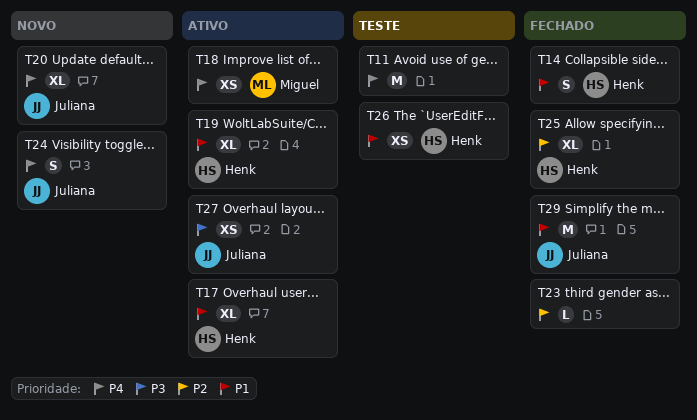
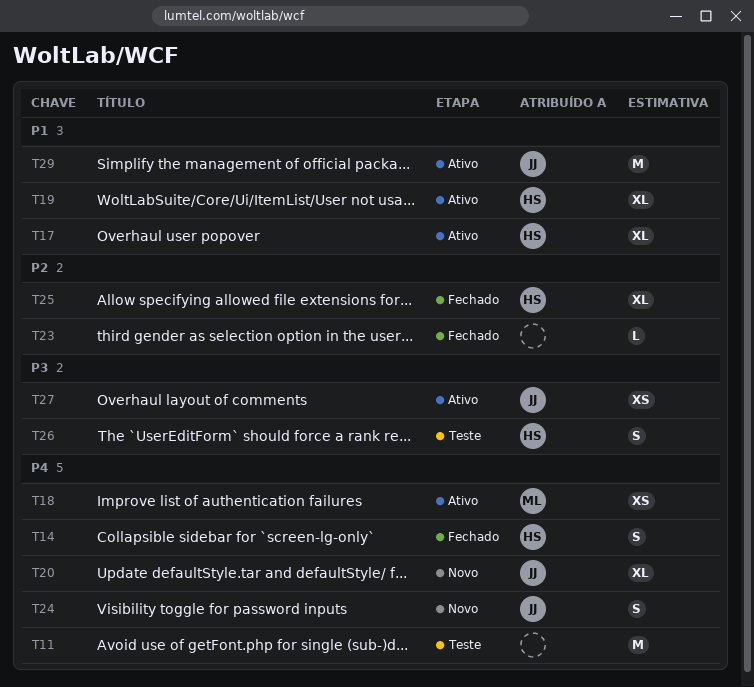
T14, priority: P1 -> P4
T26, priority: P1 -> P3
T26, estimate: XS -> S
T29, status: Fechado -> Ativo

